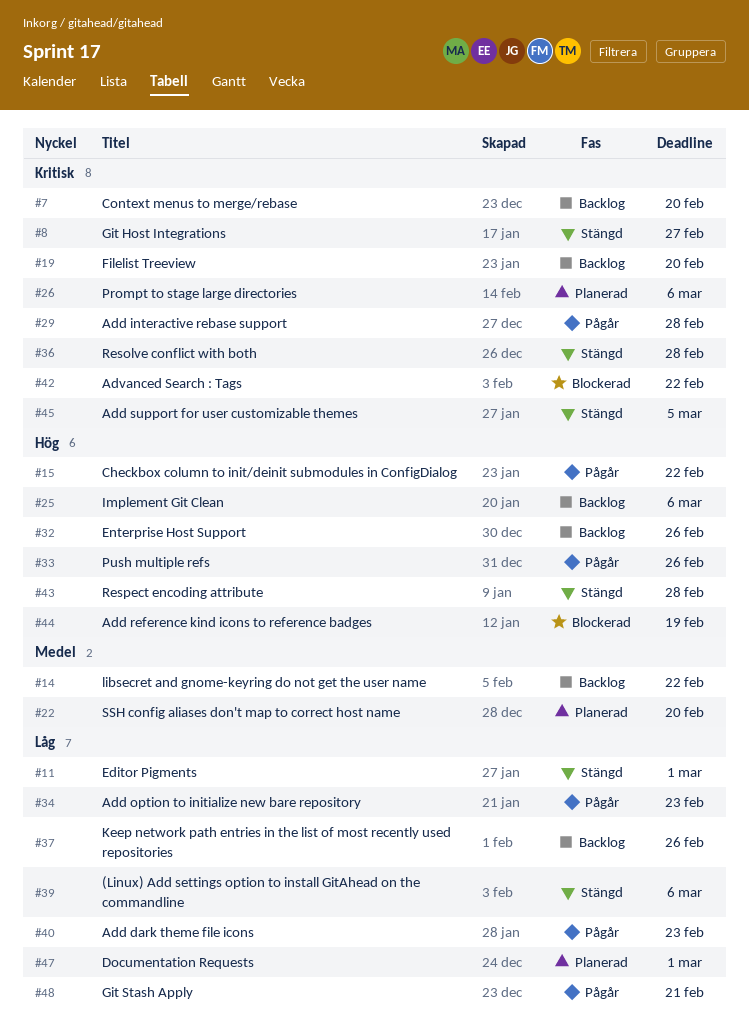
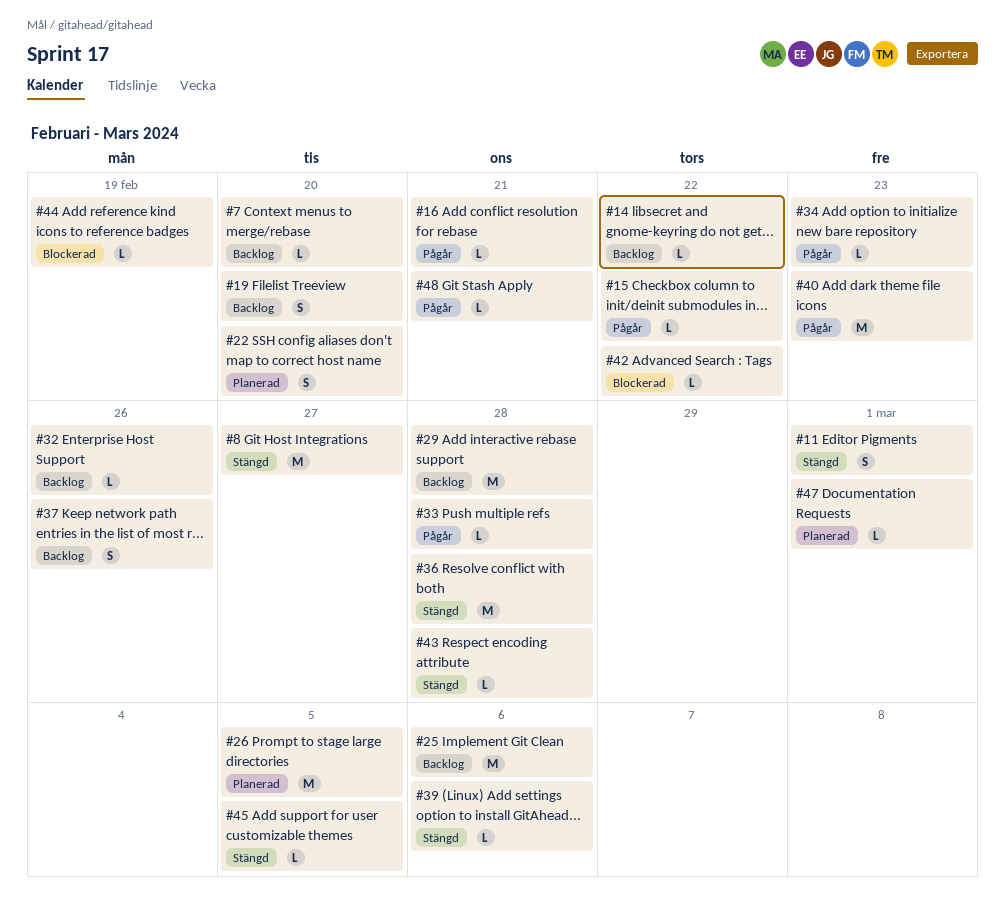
#16: none -> present
#26, due: Mar 6 -> Mar 5
#29, status: Pågår -> Backlog
#33, due: Feb 26 -> Feb 28

